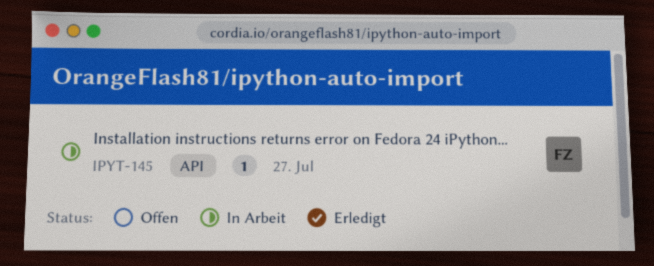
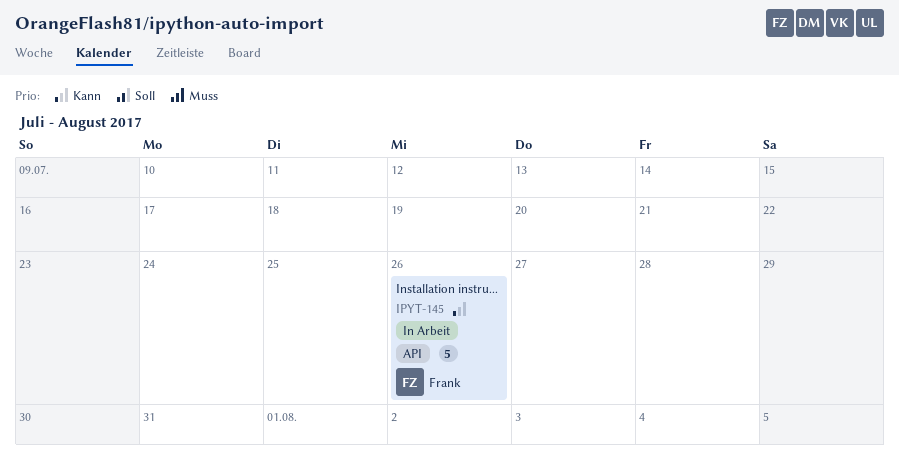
IPYT-145, estimate: 1 -> 5
IPYT-145, due: Jul 27 -> Jul 26

